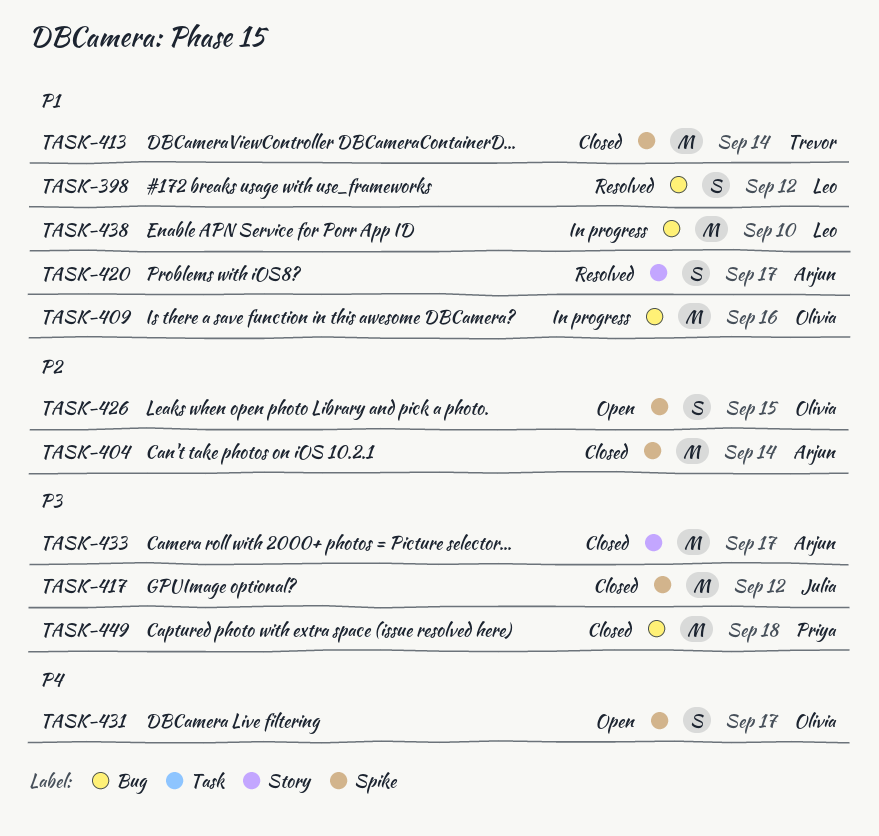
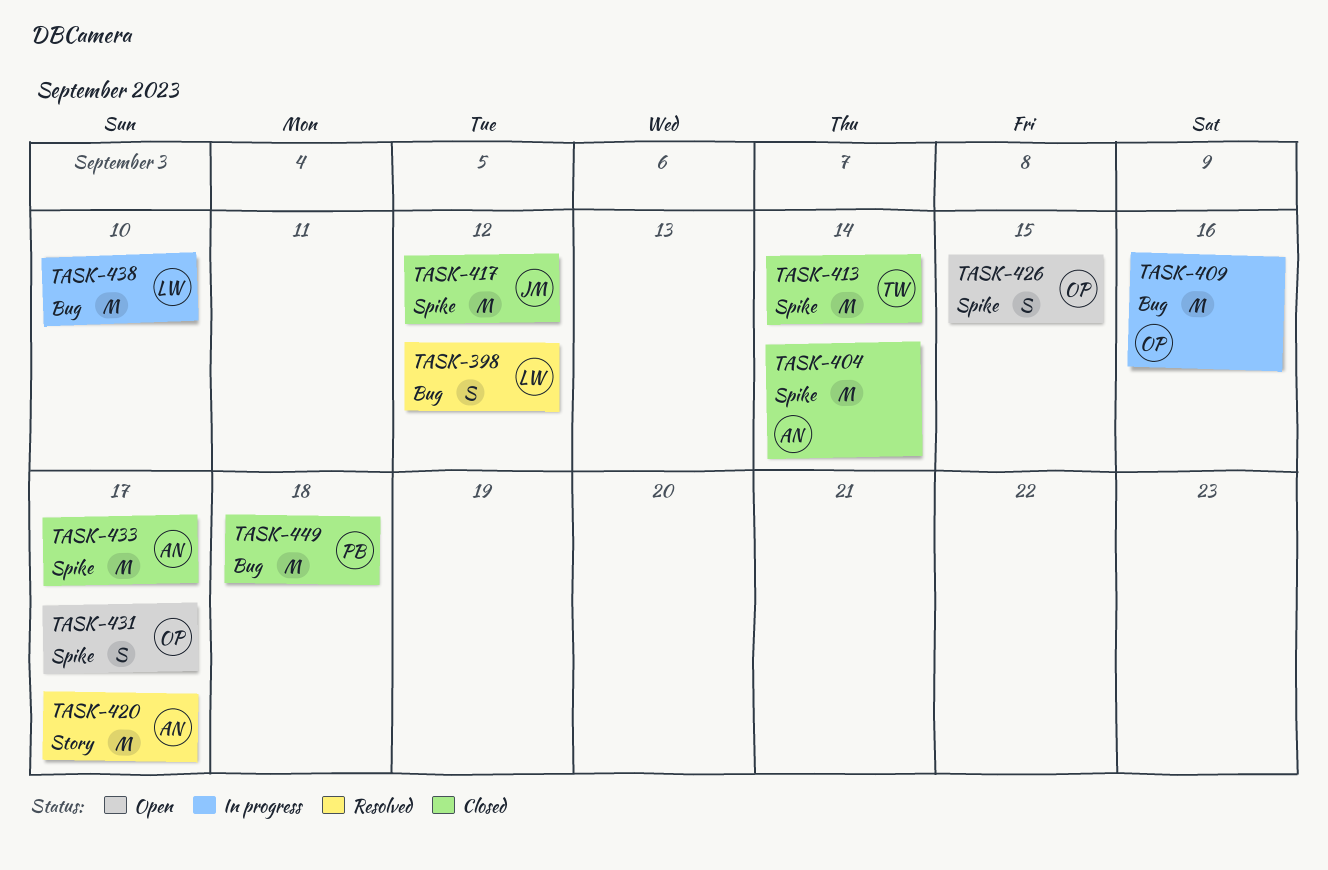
TASK-420, estimate: S -> M
TASK-433, label: Story -> Spike

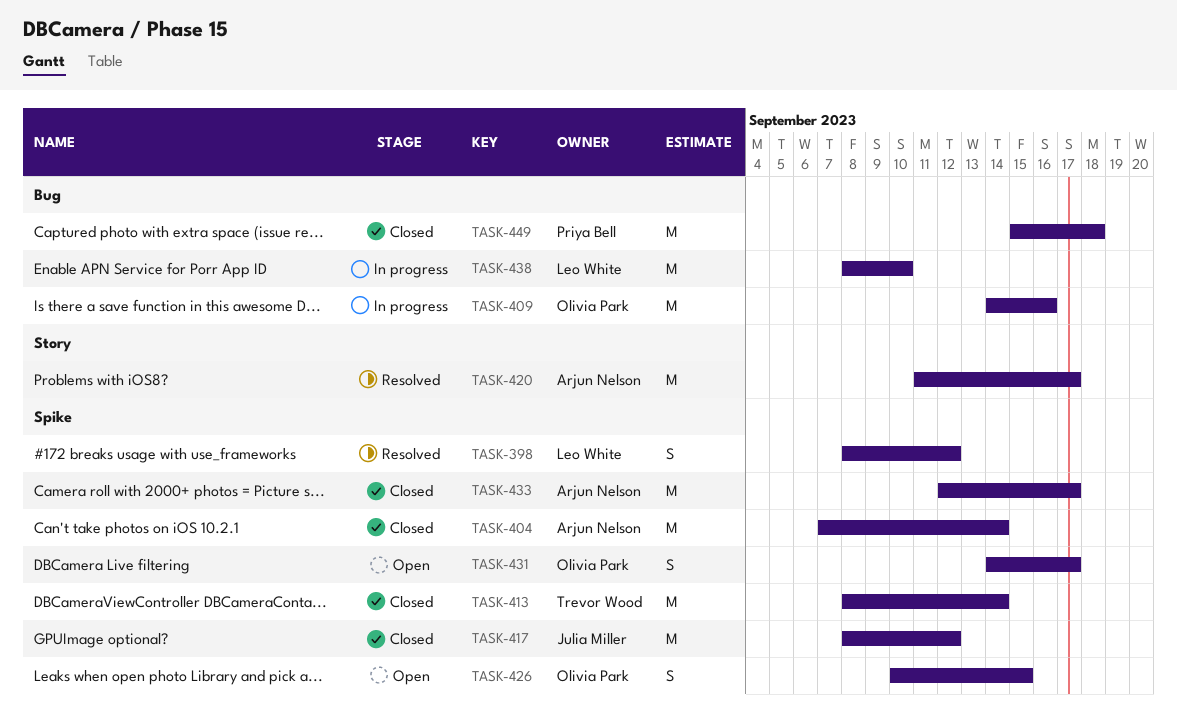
TASK-398, label: Bug -> Spike

